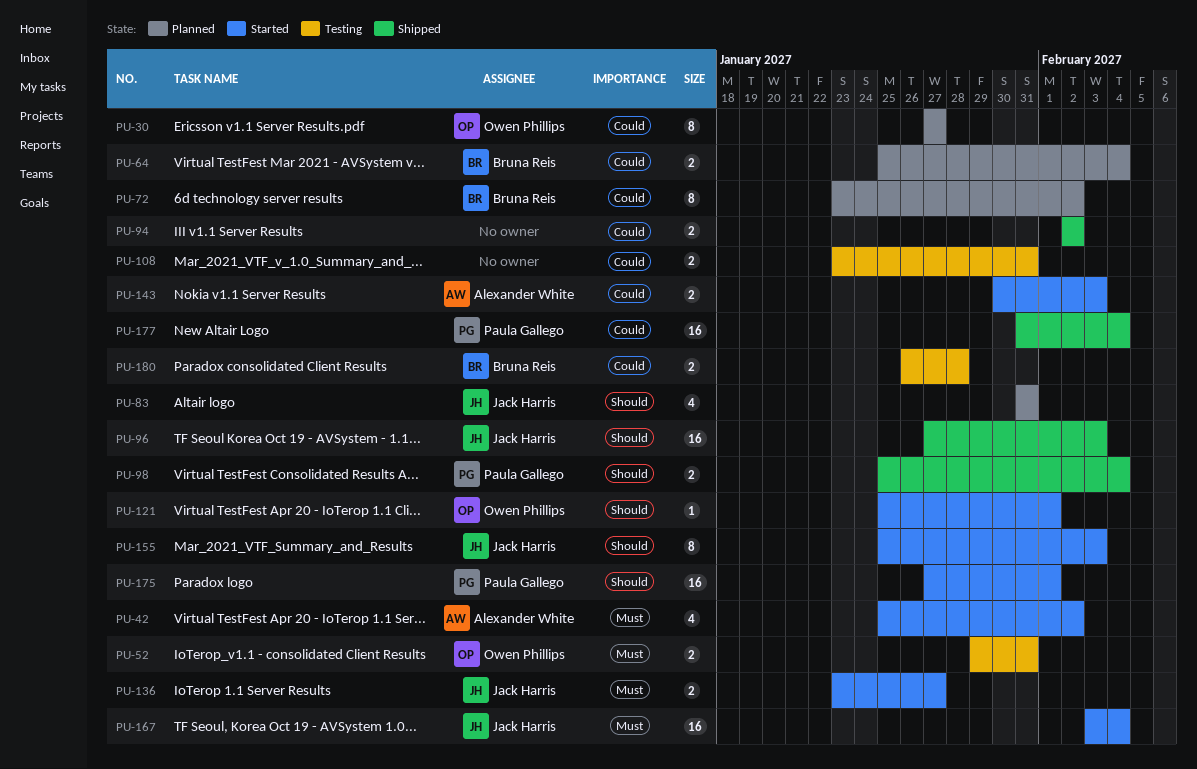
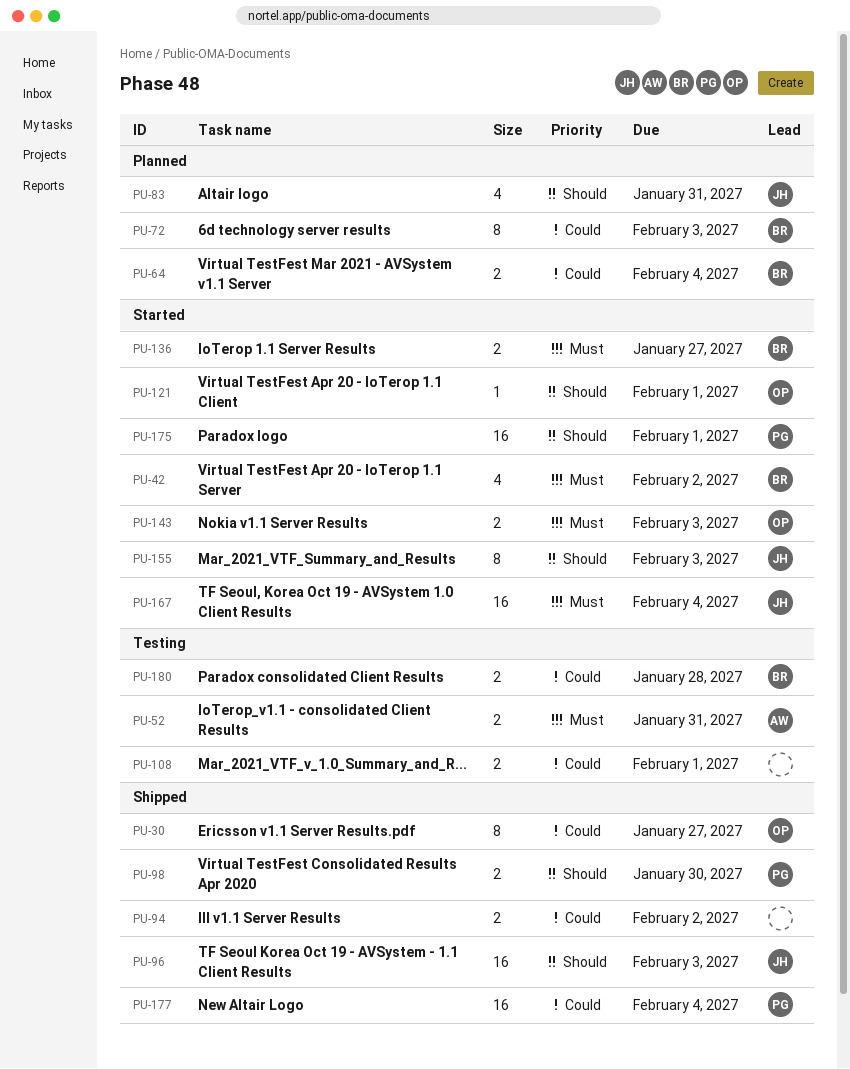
PU-30, status: Planned -> Shipped
PU-42, owner: Alexander White -> Bruna Reis
PU-52, owner: Owen Phillips -> Alexander White
PU-72, due: Feb 2 -> Feb 3
PU-98, due: Feb 4 -> Jan 30
PU-108, due: Jan 31 -> Feb 1
PU-136, owner: Jack Harris -> Bruna Reis
PU-143, owner: Alexander White -> Owen Phillips
PU-143, priority: Could -> Must

